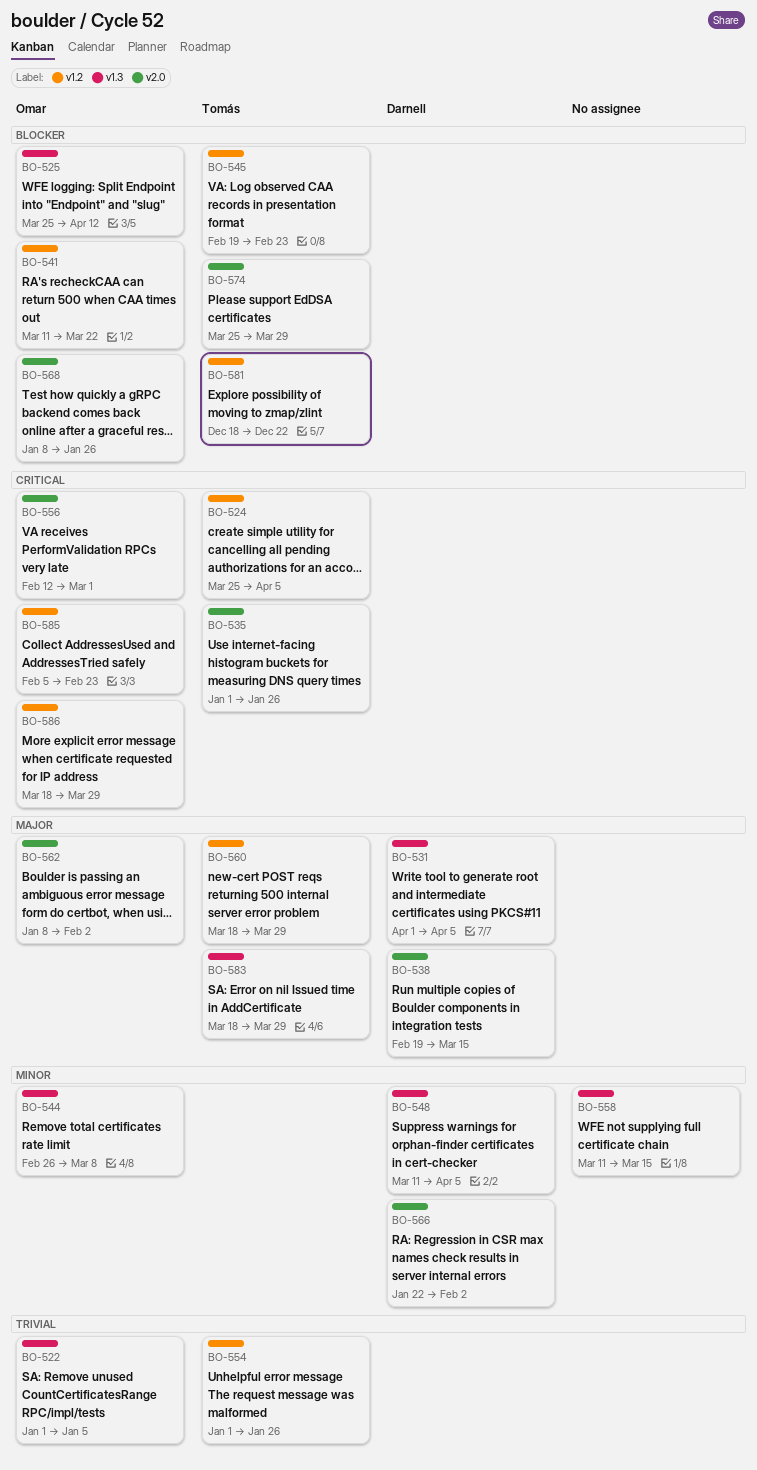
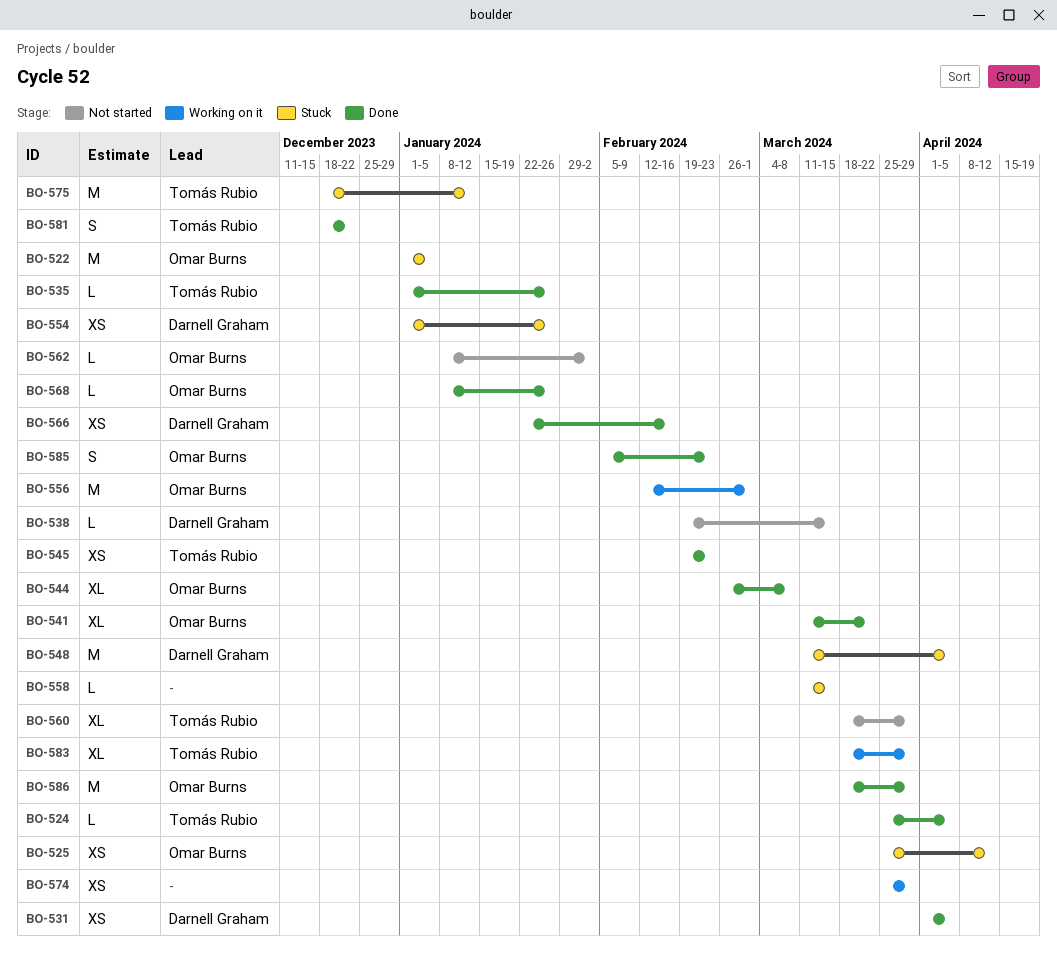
BO-554, owner: Tomás Rubio -> Darnell Graham
BO-566, due: Feb 2 -> Feb 16
BO-574, owner: Tomás Rubio -> none
BO-575: none -> present

